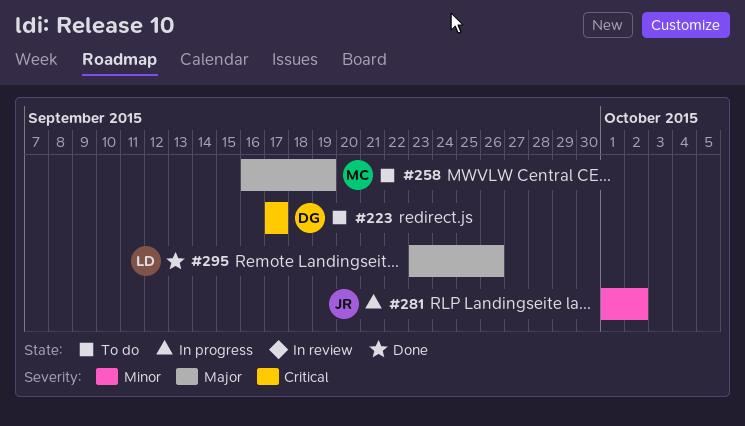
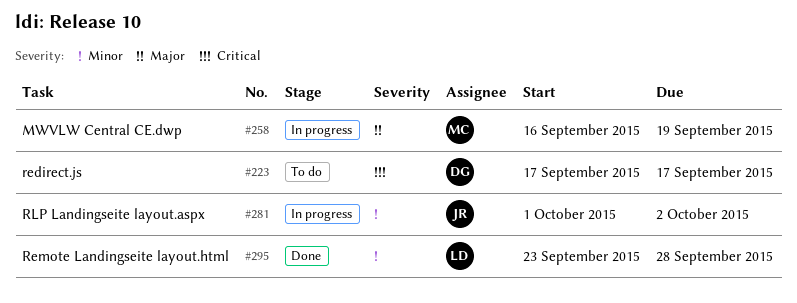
#258, status: To do -> In progress
#295, priority: Major -> Minor
#295, due: Sep 26 -> Sep 28

